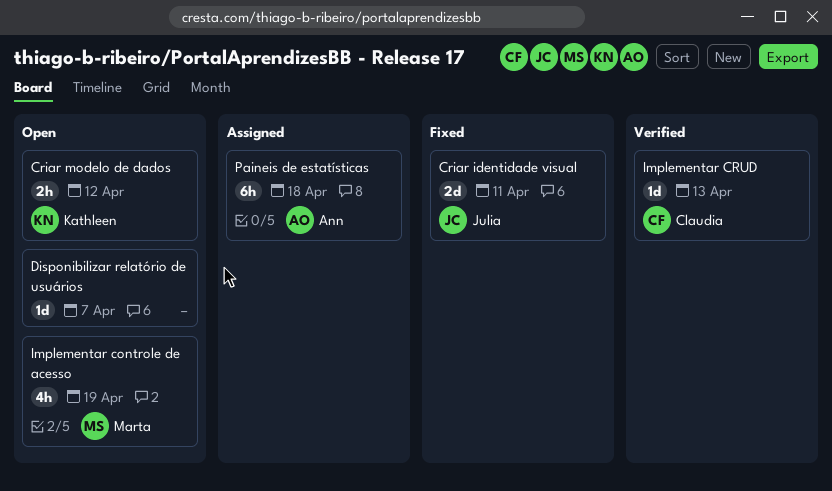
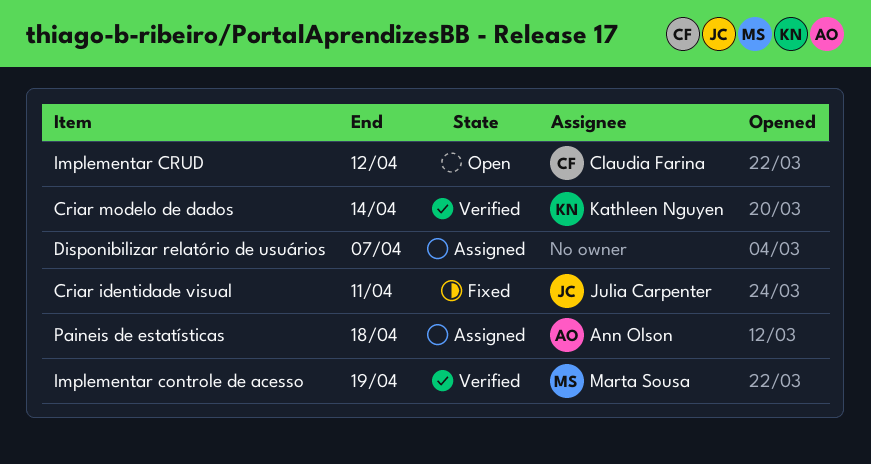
Criar modelo de dados, status: Open -> Verified
Criar modelo de dados, due: Apr 12 -> Apr 14
Disponibilizar relatório de usuários, status: Open -> Assigned
Implementar controle de acesso, status: Open -> Verified
Implementar CRUD, status: Verified -> Open
Implementar CRUD, due: Apr 13 -> Apr 12

